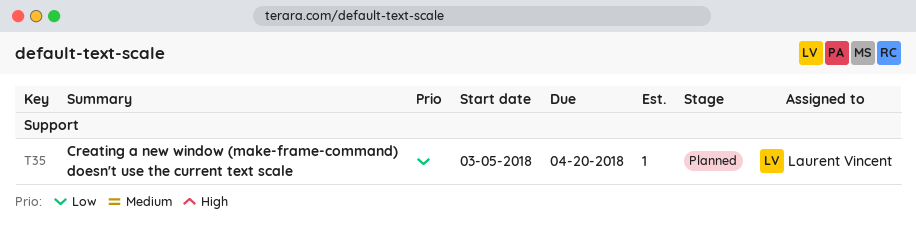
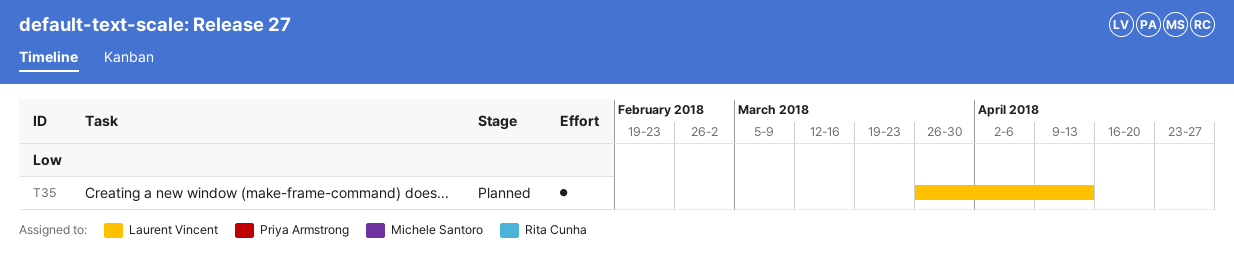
T35, start: Mar 5 -> Mar 26
T35, due: Apr 20 -> Apr 13

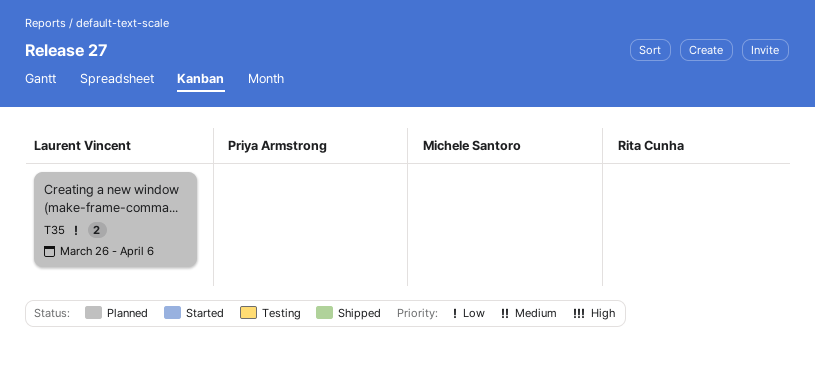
T35, estimate: 1 -> 2
T35, due: Apr 13 -> Apr 6

